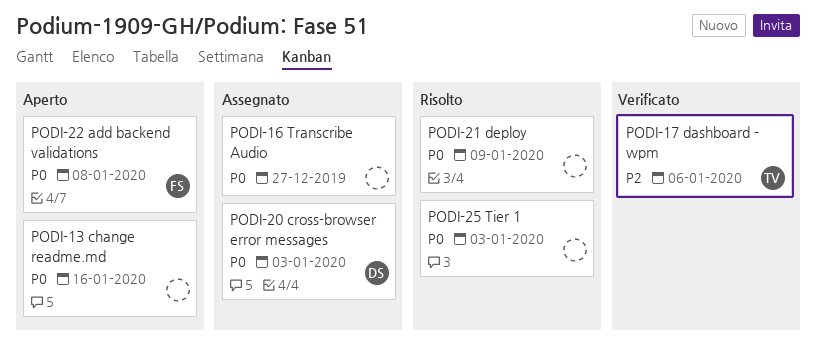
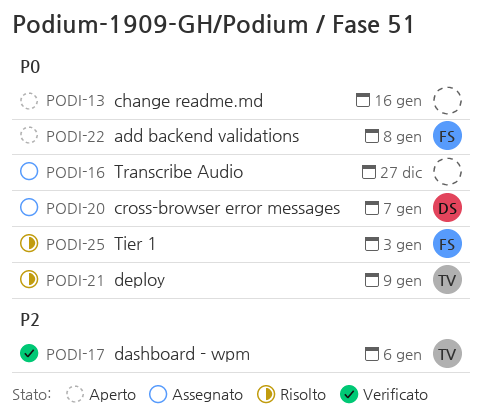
PODI-20, due: Jan 3 -> Jan 7
PODI-21, owner: none -> TV
PODI-25, owner: none -> FS

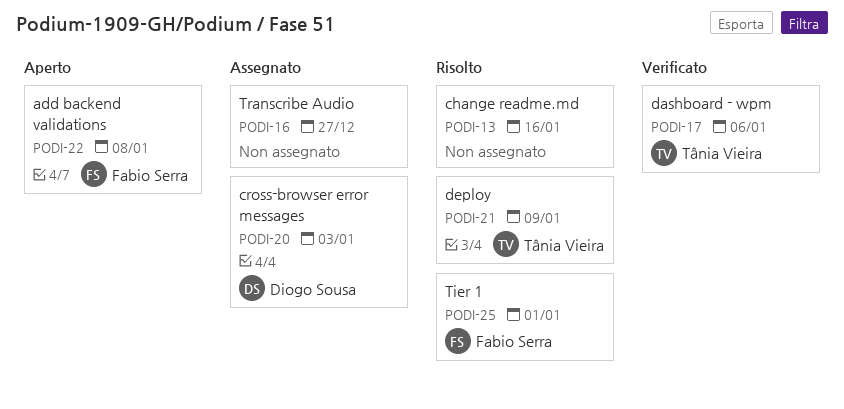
PODI-13, status: Aperto -> Risolto
PODI-20, due: Jan 7 -> Jan 3
PODI-25, due: Jan 3 -> Jan 1

